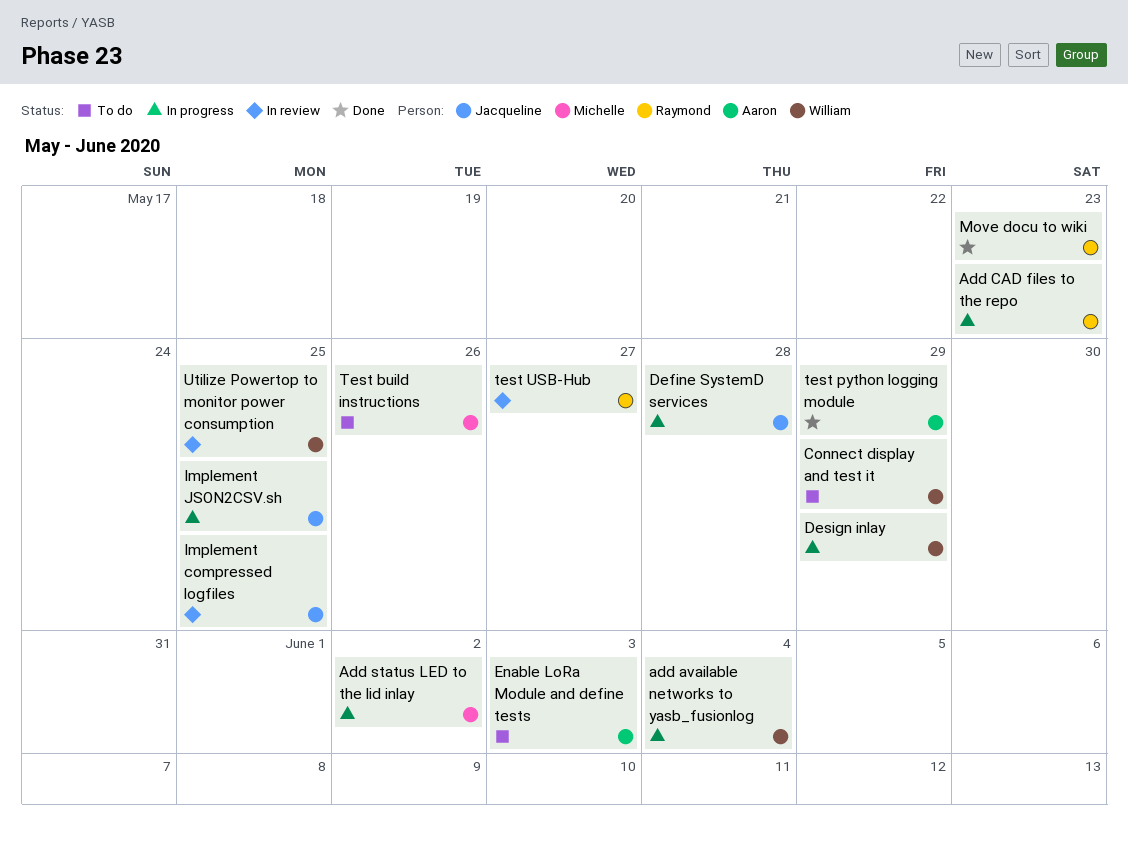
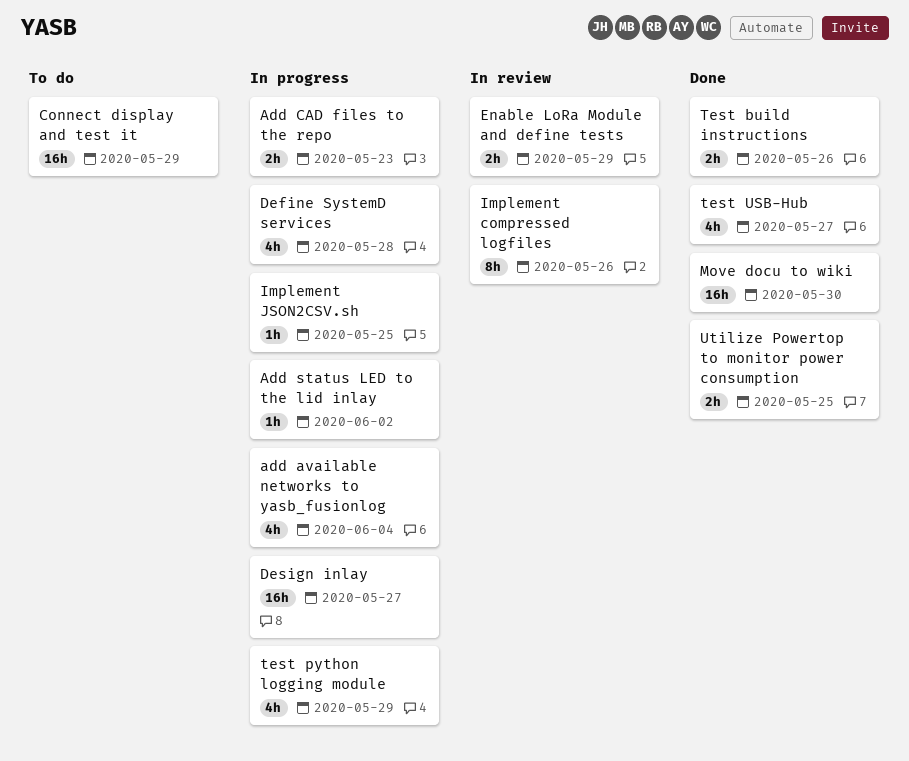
Design inlay, due: May 29 -> May 27
Enable LoRa Module and define tests, status: To do -> In review
Enable LoRa Module and define tests, due: Jun 3 -> May 29
Implement compressed logfiles, due: May 25 -> May 26
Move docu to wiki, due: May 23 -> May 30
Test build instructions, status: To do -> Done
test python logging module, status: Done -> In progress
test USB-Hub, status: In review -> Done
Utilize Powertop to monitor power consumption, status: In review -> Done

